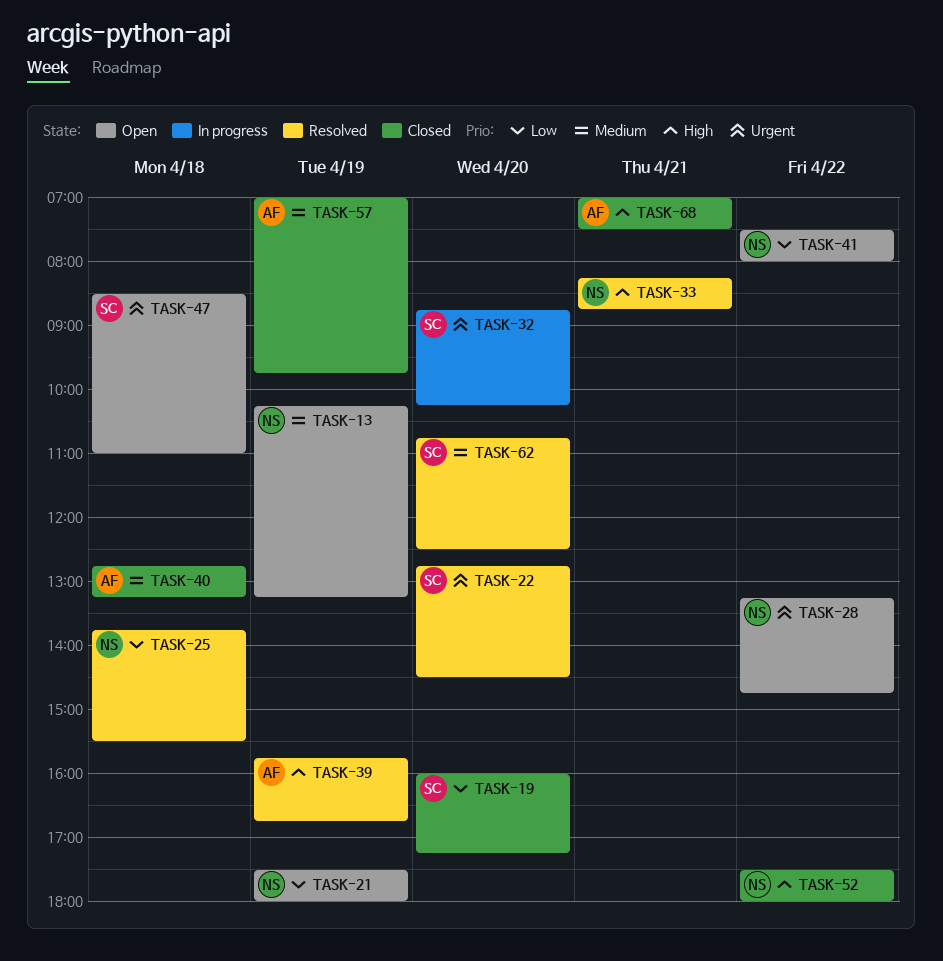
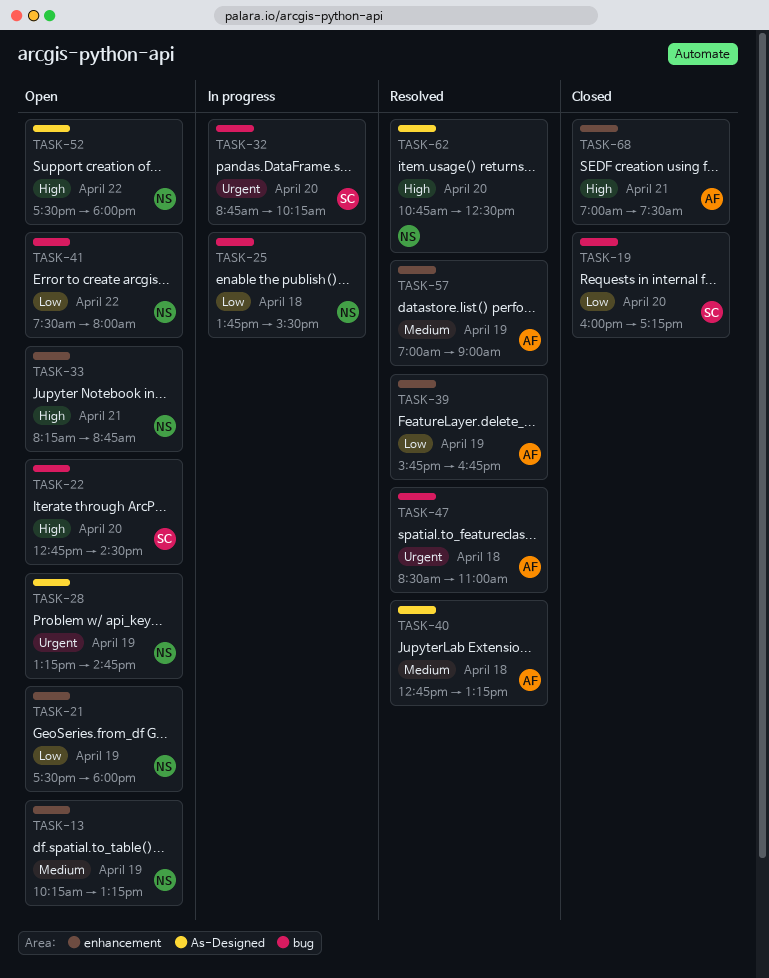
TASK-22, status: Resolved -> Open
TASK-22, priority: Urgent -> High
TASK-25, status: Resolved -> In progress
TASK-28, day: Apr 22 -> Apr 19
TASK-33, status: Resolved -> Open
TASK-39, priority: High -> Low
TASK-40, status: Closed -> Resolved
TASK-47, status: Open -> Resolved
TASK-47, owner: SC -> AF
TASK-52, status: Closed -> Open
TASK-57, status: Closed -> Resolved
TASK-57, ends: 09:45 -> 09:00
TASK-62, owner: SC -> NS
TASK-62, priority: Medium -> High

